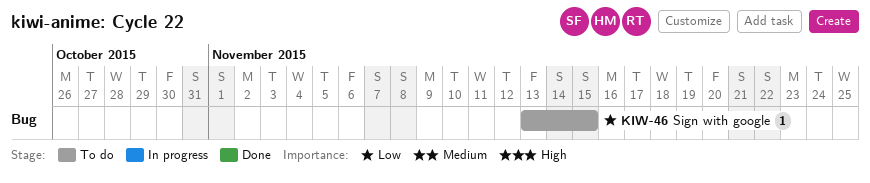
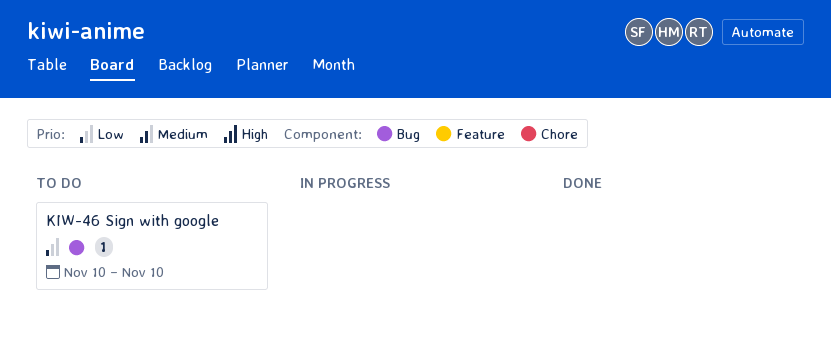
KIW-46, start: Nov 13 -> Nov 10
KIW-46, due: Nov 15 -> Nov 10

